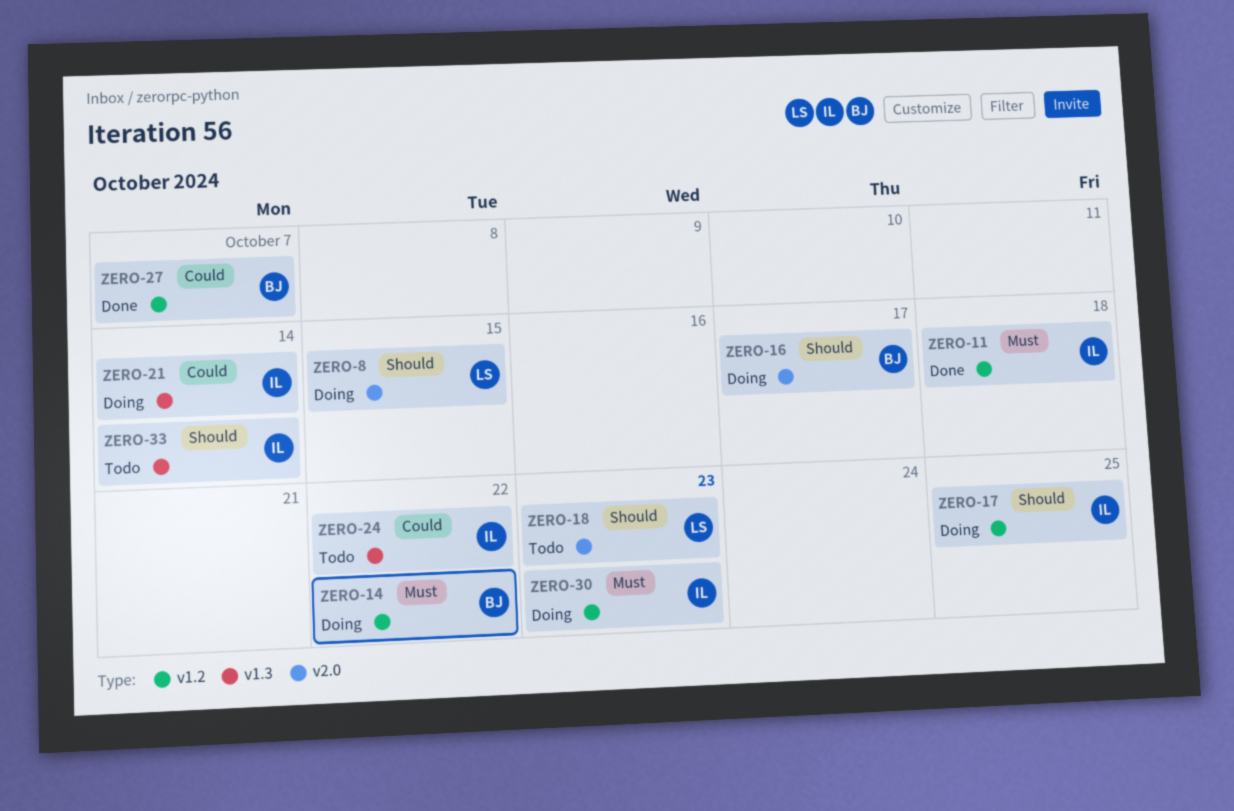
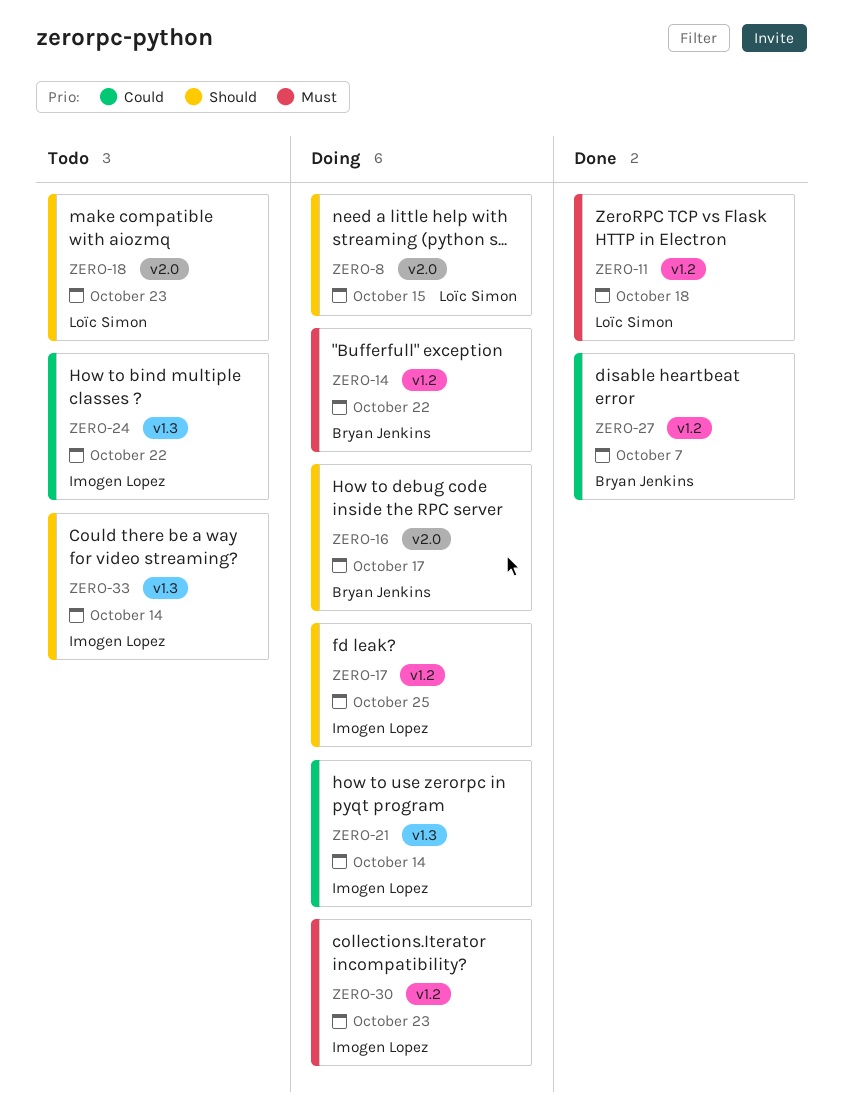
ZERO-11, owner: Imogen Lopez -> Loïc Simon

